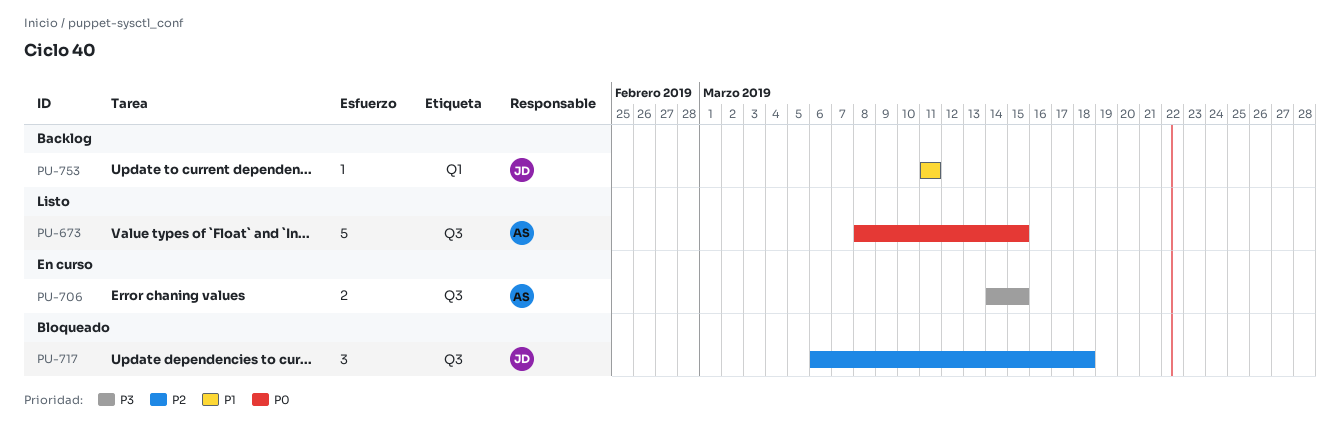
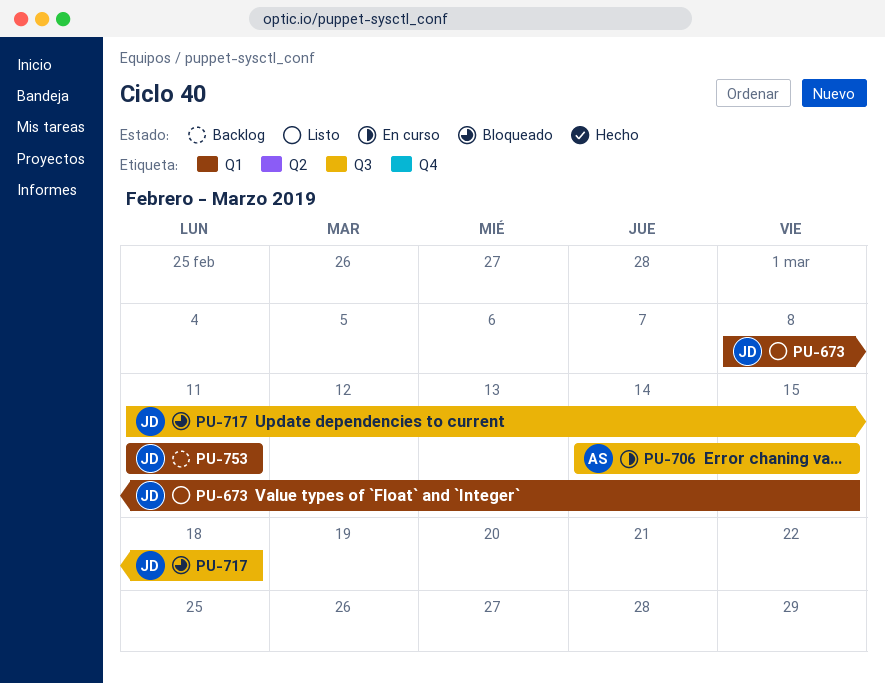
PU-673, owner: AS -> JD
PU-673, label: Q3 -> Q1
PU-717, start: Mar 6 -> Mar 11

